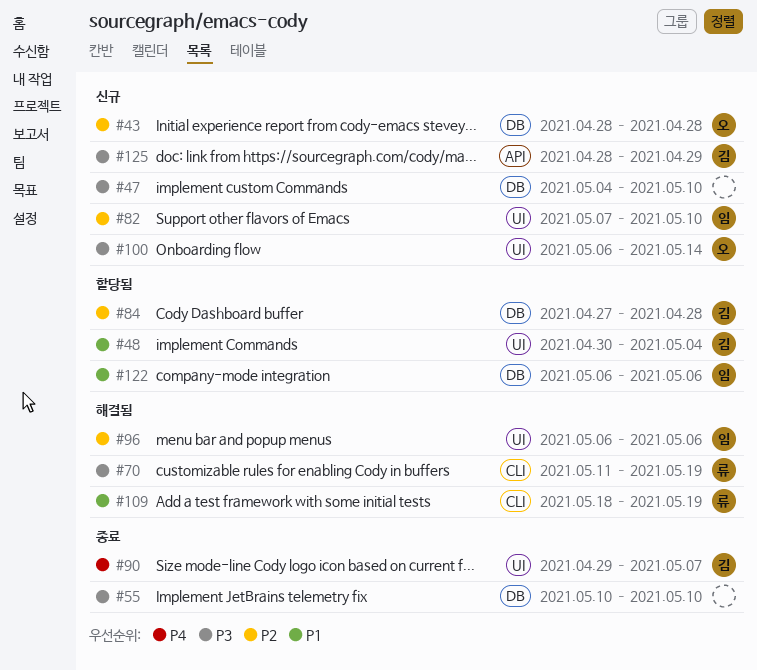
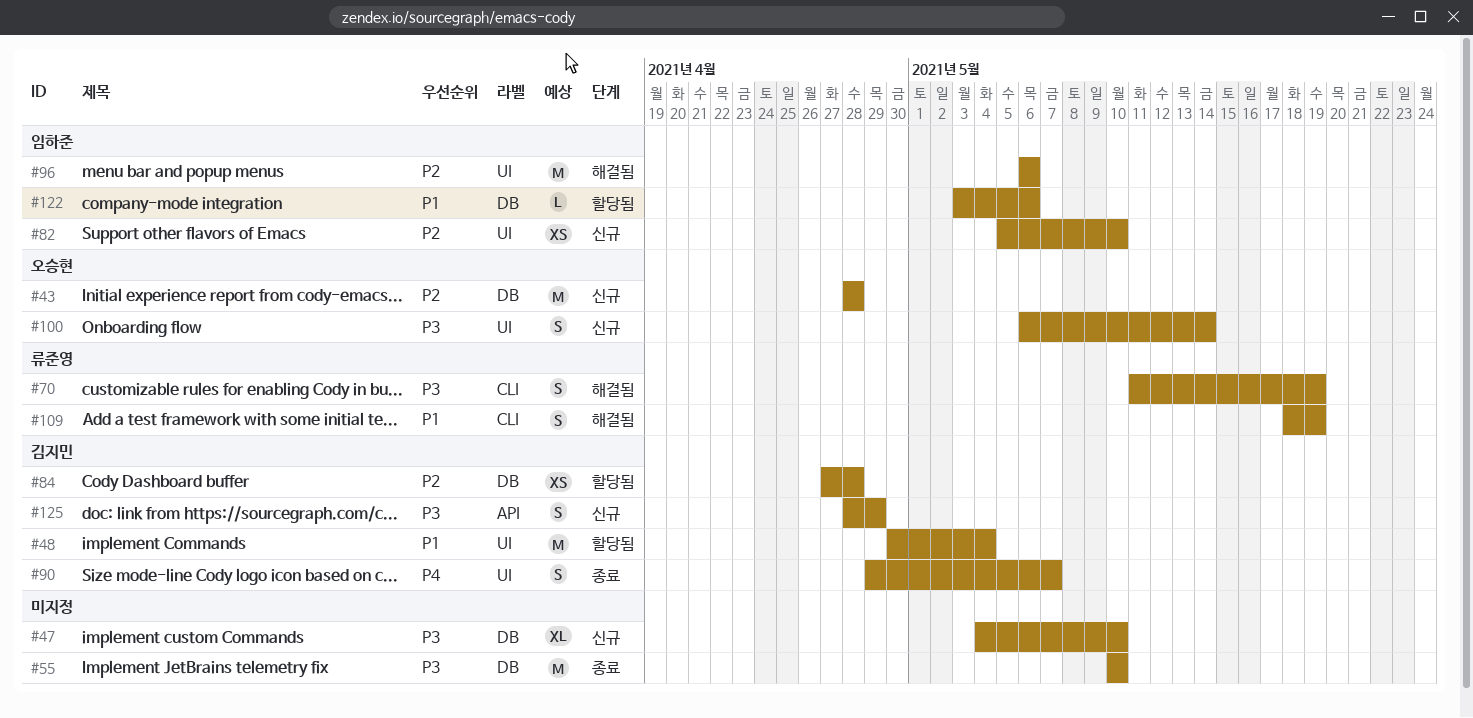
#82, start: May 7 -> May 5
#122, start: May 6 -> May 3

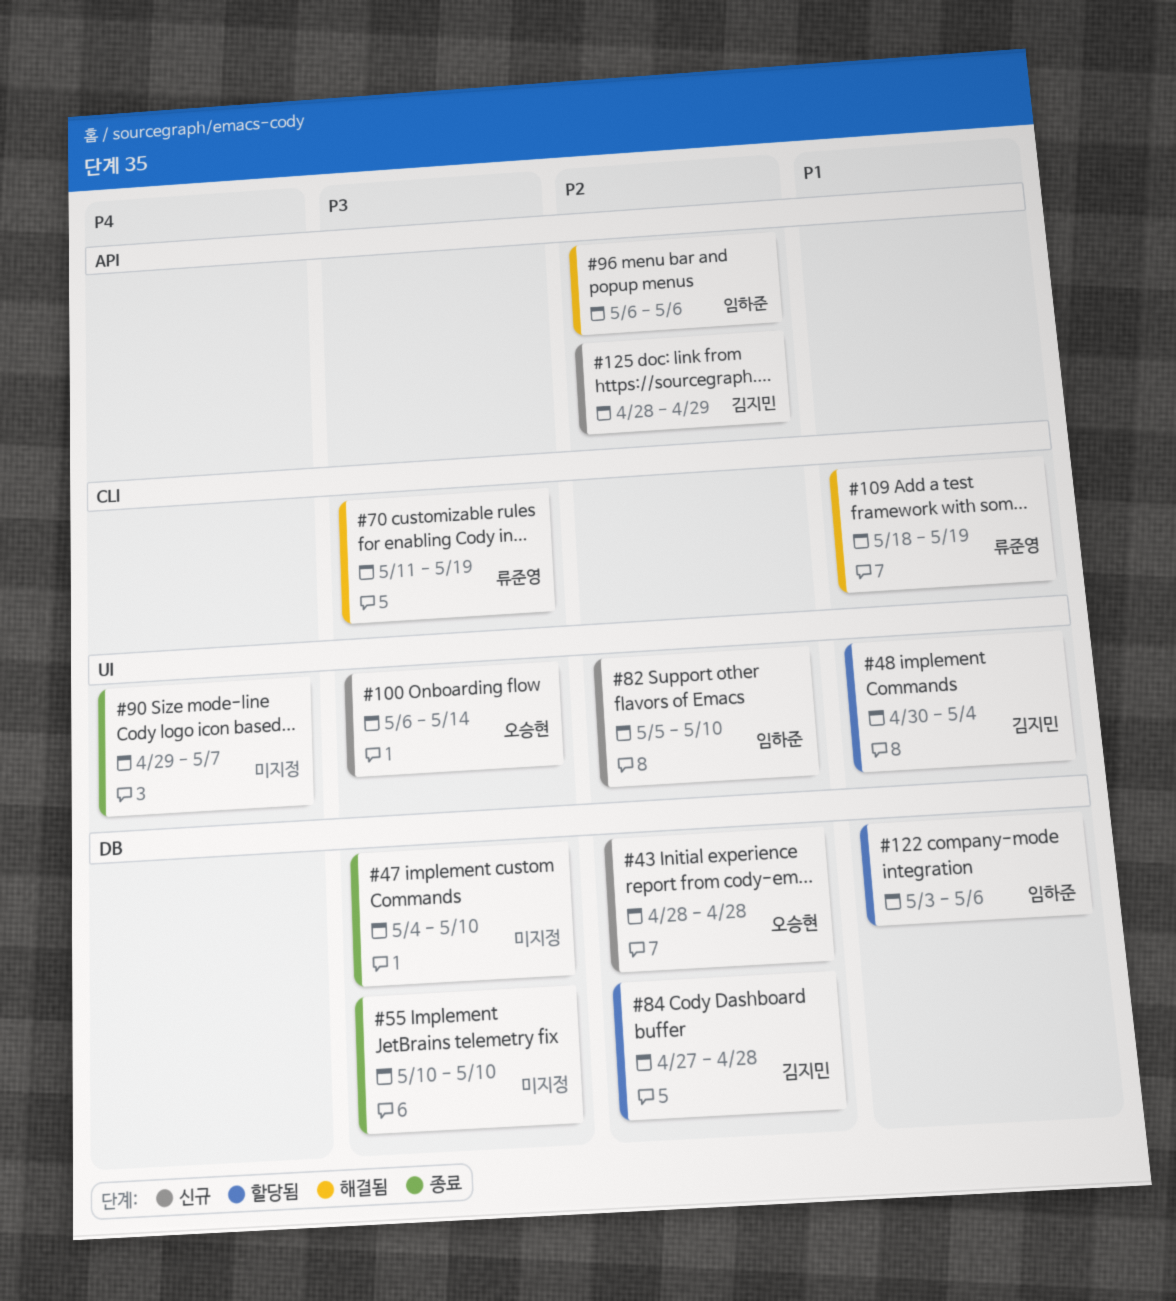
#47, status: 신규 -> 종료
#90, owner: 김지민 -> none
#96, label: UI -> API
#125, priority: P3 -> P2

